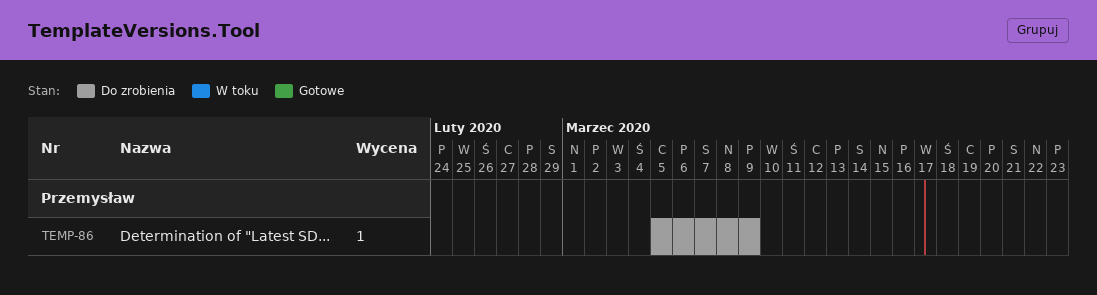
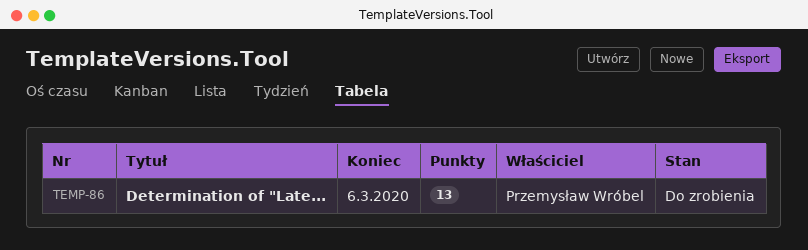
TEMP-86, estimate: 1 -> 13
TEMP-86, due: Mar 9 -> Mar 6

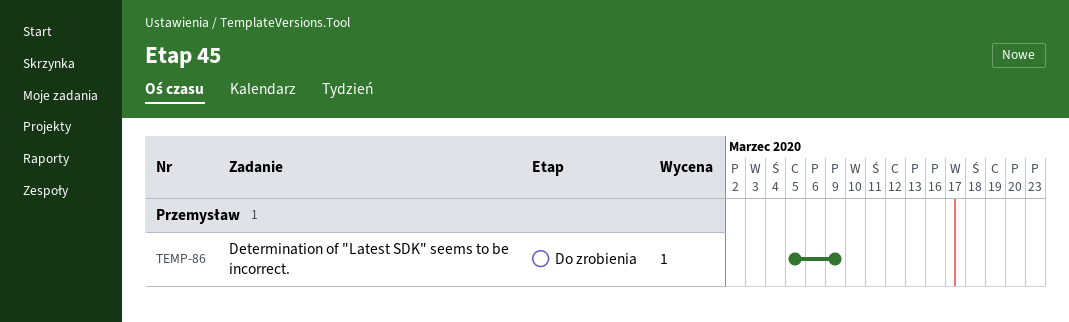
TEMP-86, estimate: 13 -> 1
TEMP-86, due: Mar 6 -> Mar 9

